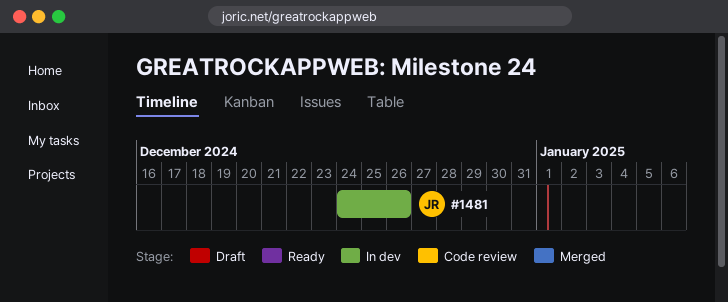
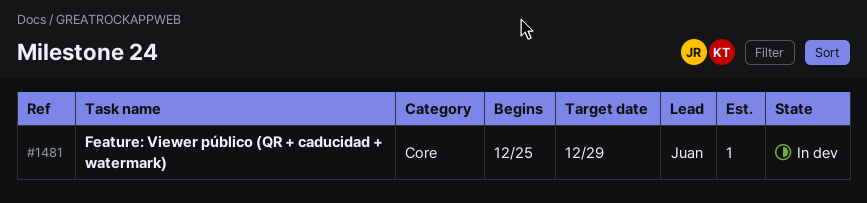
#1481, start: Dec 24 -> Dec 25
#1481, due: Dec 26 -> Dec 29

